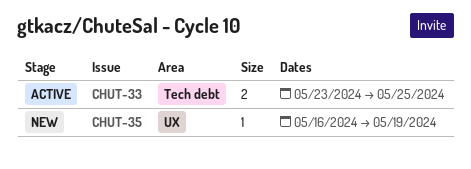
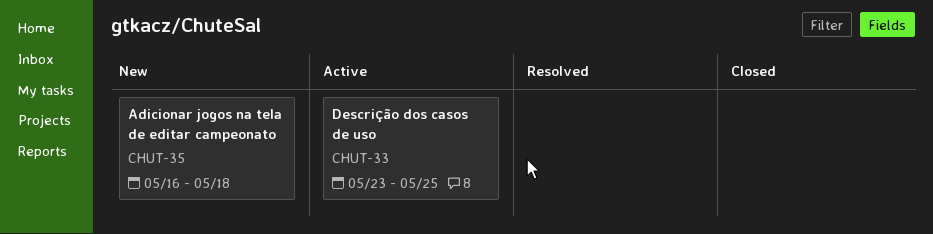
CHUT-35, due: May 19 -> May 18

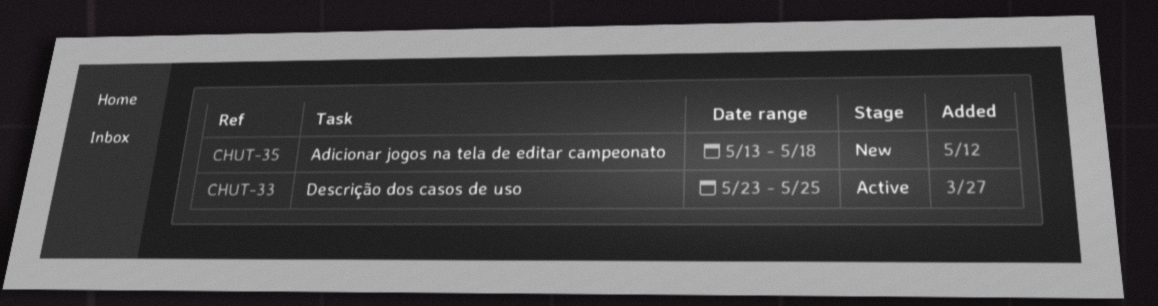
CHUT-35, start: May 16 -> May 13

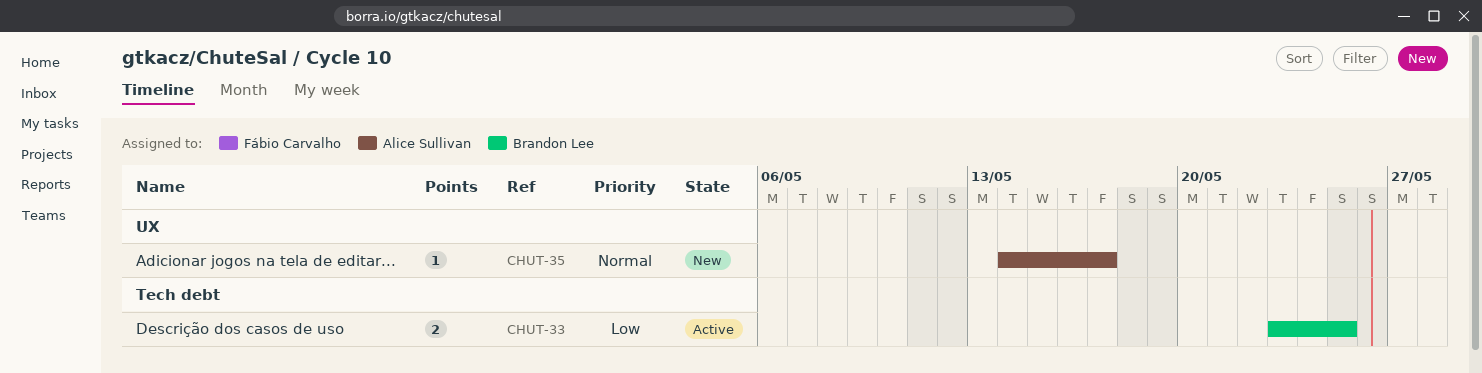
CHUT-35, start: May 13 -> May 14
CHUT-35, due: May 18 -> May 17

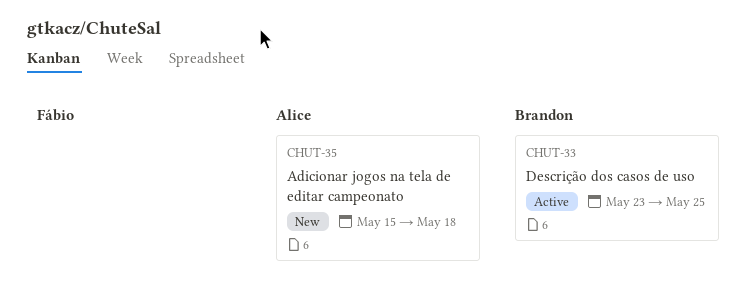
CHUT-35, start: May 14 -> May 15
CHUT-35, due: May 17 -> May 18

